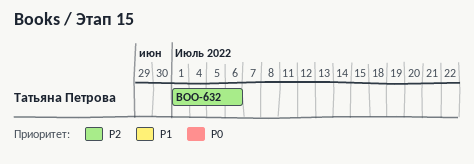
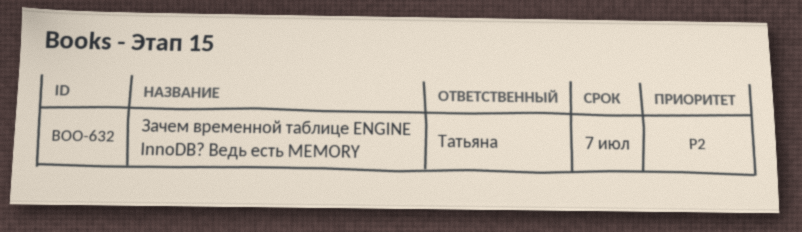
BOO-632, due: Jul 6 -> Jul 7

